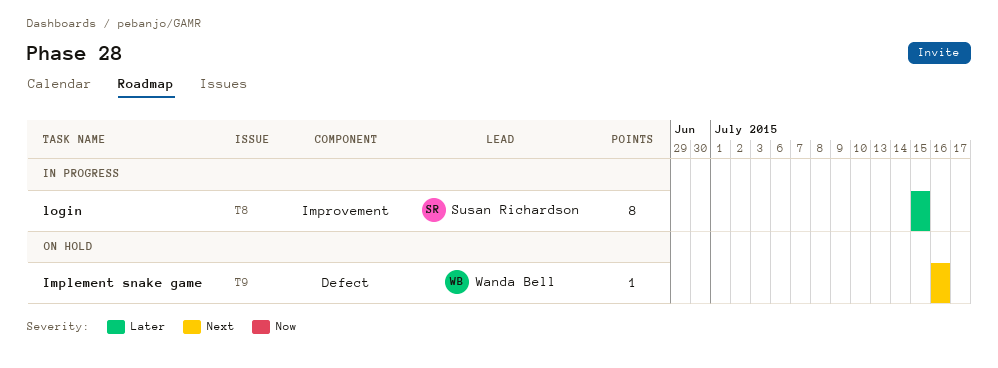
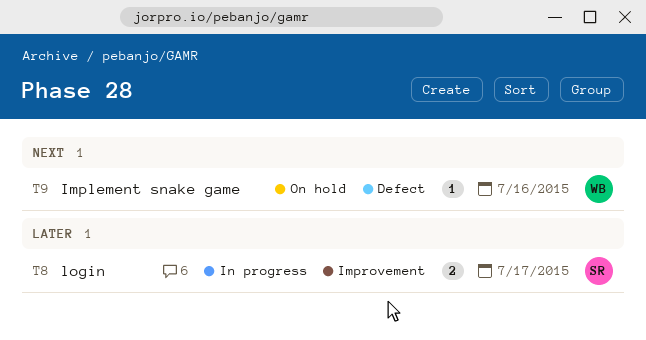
T8, estimate: 8 -> 2
T8, due: Jul 15 -> Jul 17

